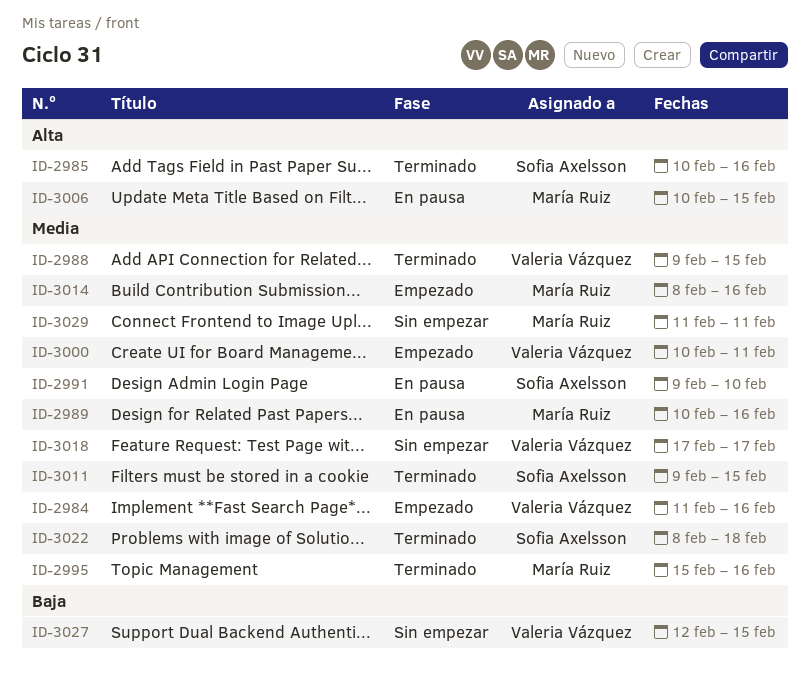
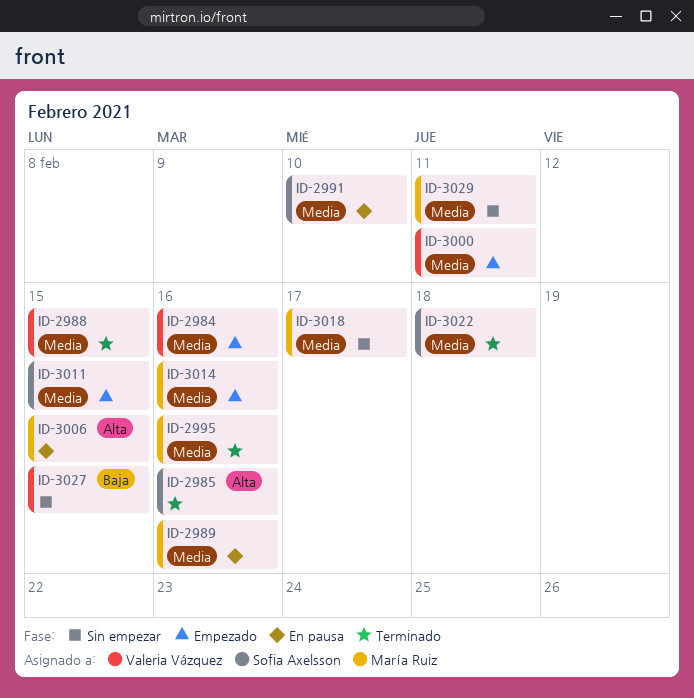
ID-3011, status: Terminado -> Empezado
ID-3018, owner: Valeria Vázquez -> María Ruiz

